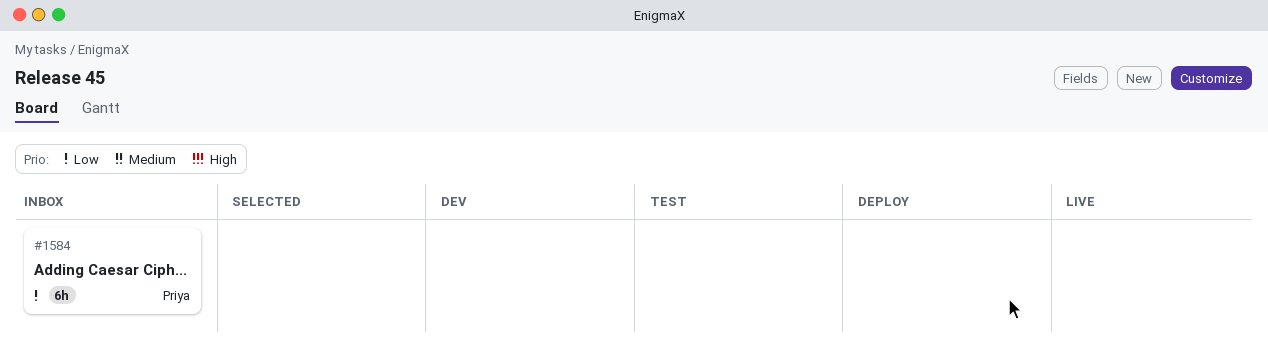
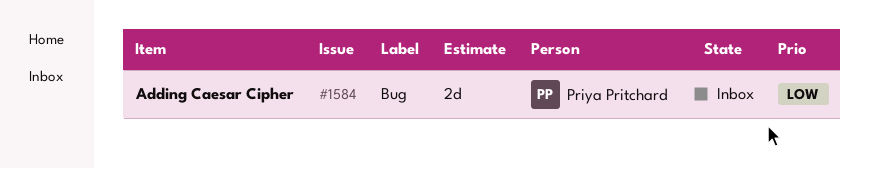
#1584, estimate: 6h -> 2d

